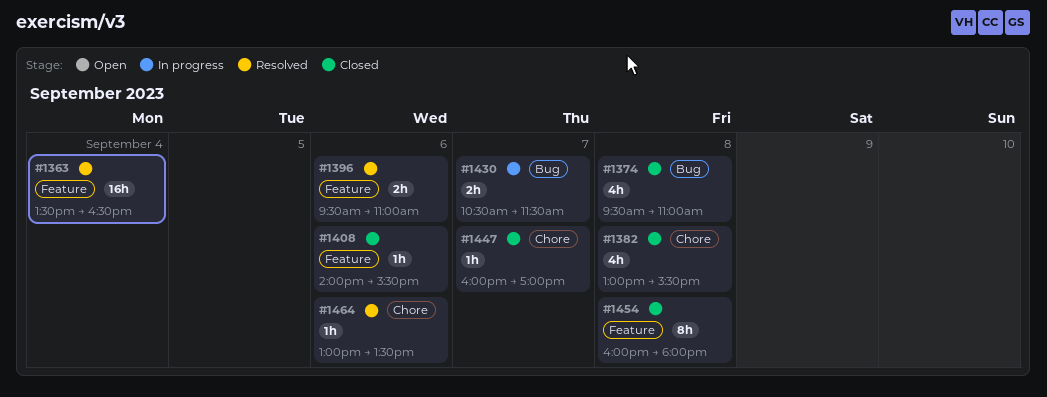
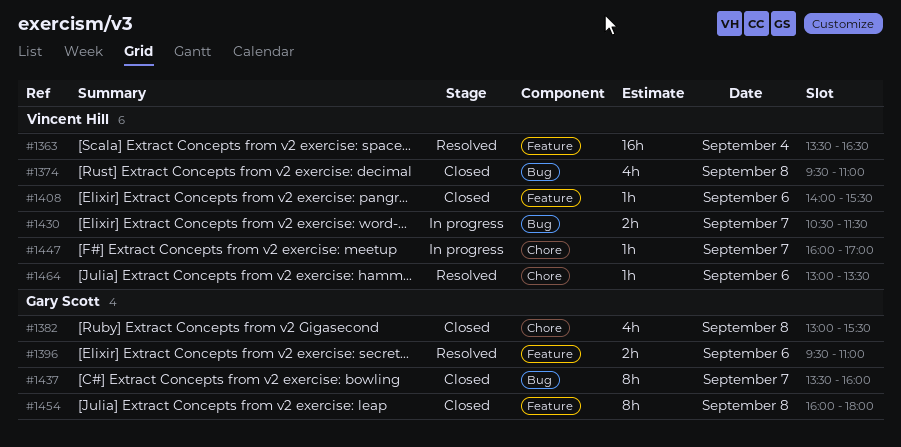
#1437: none -> present
#1447, status: Closed -> In progress

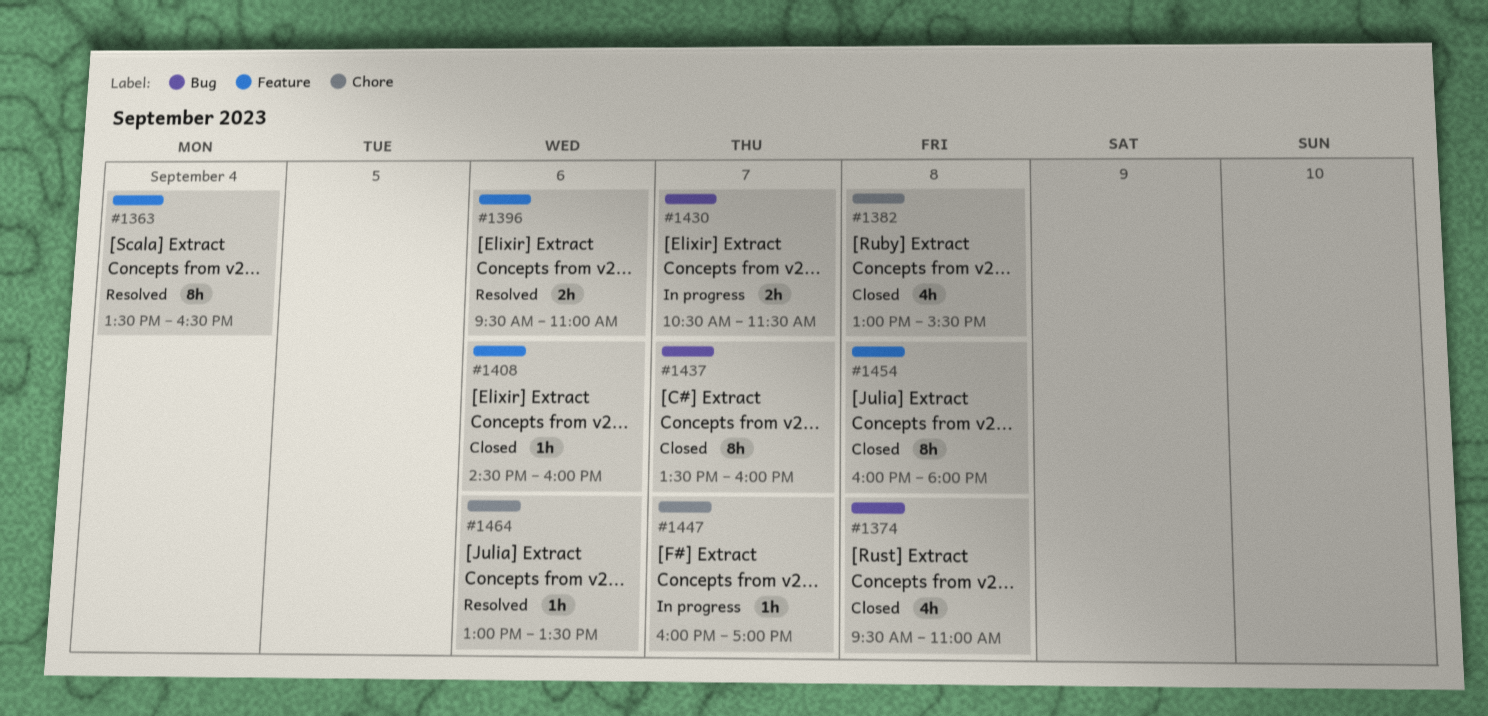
#1363, estimate: 16h -> 8h
#1408, begins: 14:00 -> 14:30
#1408, ends: 15:30 -> 16:00

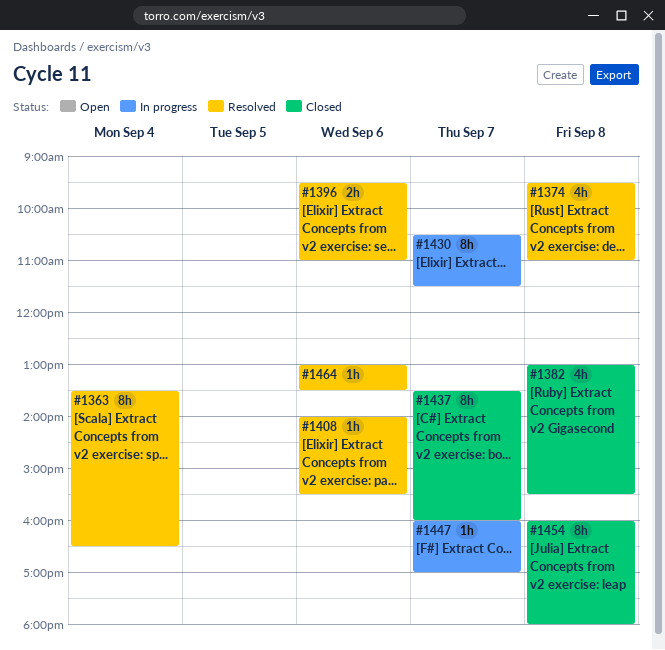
#1374, status: Closed -> Resolved
#1408, status: Closed -> Resolved
#1408, begins: 14:30 -> 14:00
#1408, ends: 16:00 -> 15:30
#1430, estimate: 2h -> 8h

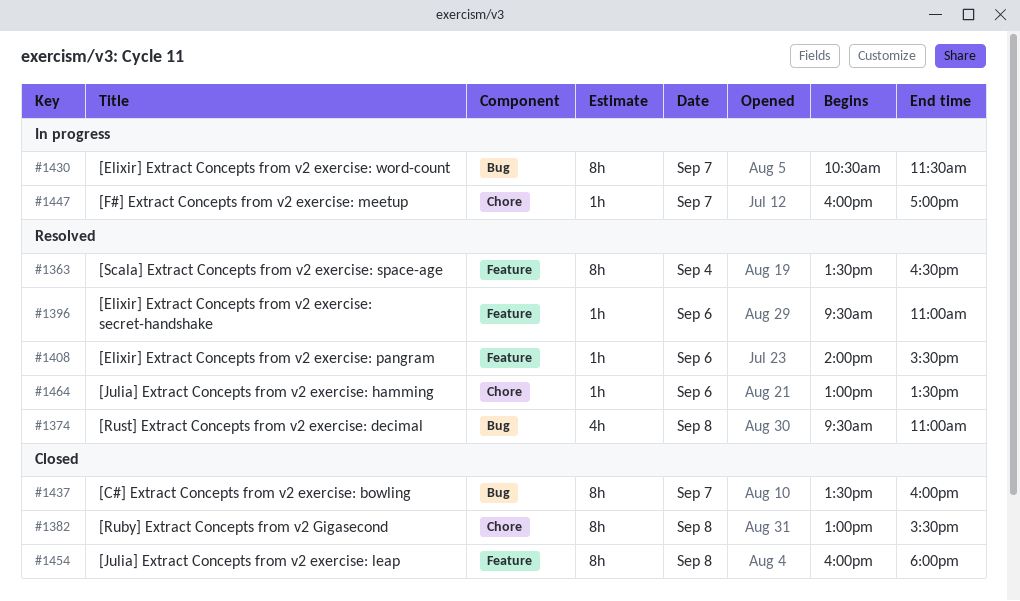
#1382, estimate: 4h -> 8h
#1396, estimate: 2h -> 1h

